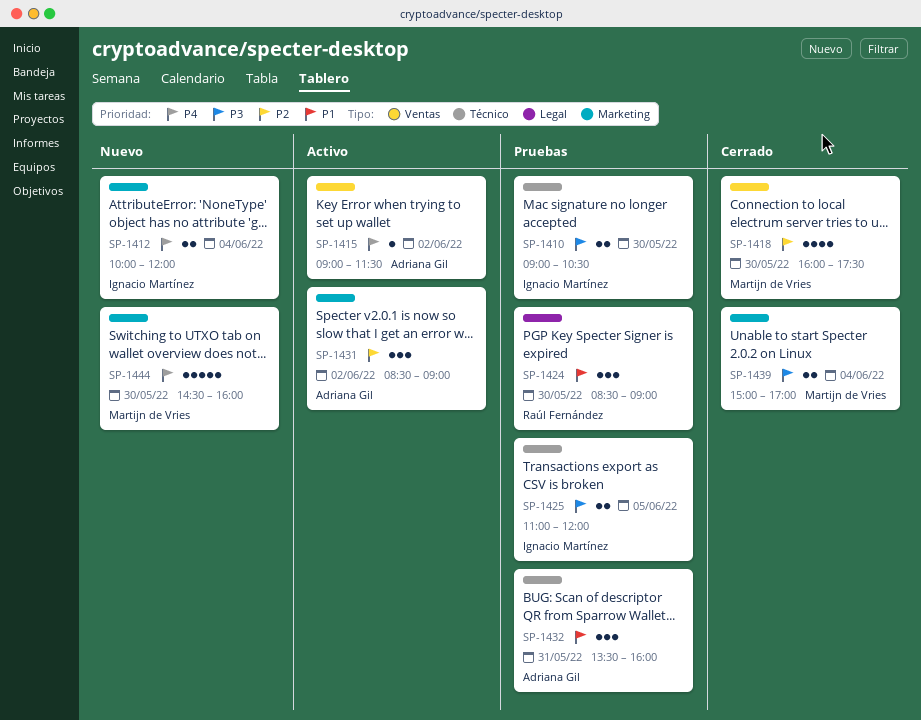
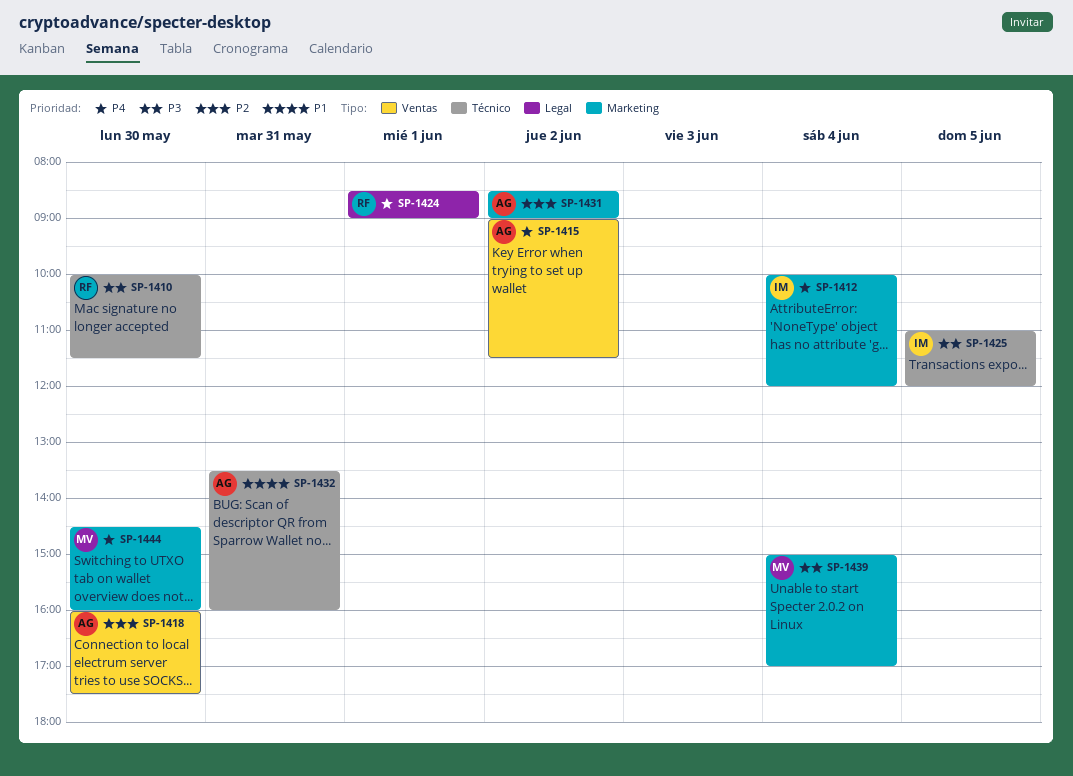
SP-1410, owner: Ignacio Martínez -> Raúl Fernández
SP-1410, begins: 09:00 -> 10:00
SP-1410, ends: 10:30 -> 11:30
SP-1418, owner: Martijn de Vries -> Adriana Gil
SP-1424, priority: P1 -> P4
SP-1424, day: May 30 -> Jun 1

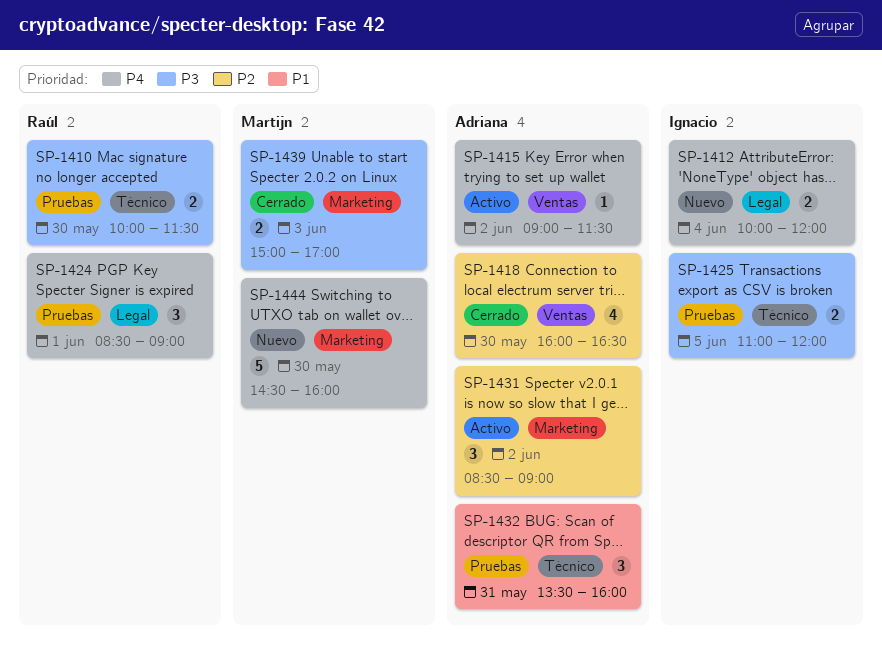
SP-1412, label: Marketing -> Legal
SP-1418, ends: 17:30 -> 16:30
SP-1439, day: Jun 4 -> Jun 3

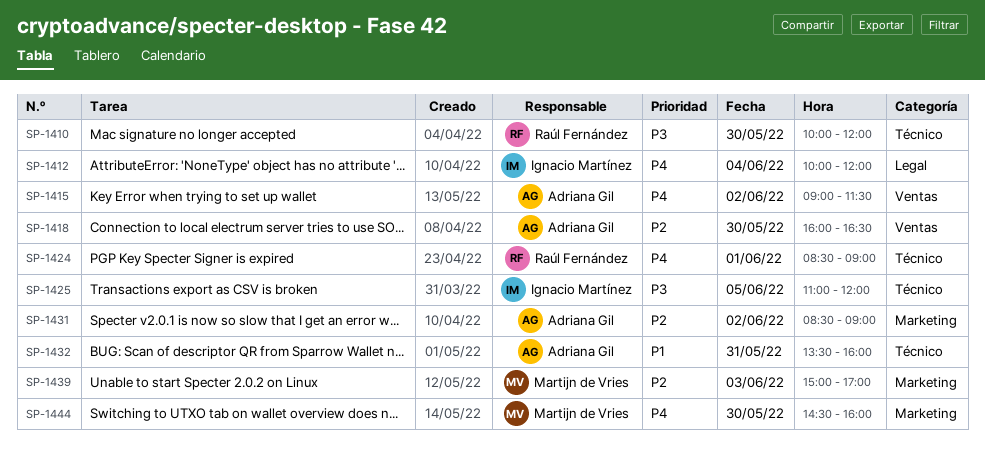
SP-1410, ends: 11:30 -> 12:00
SP-1424, label: Legal -> Técnico
SP-1439, priority: P3 -> P2

